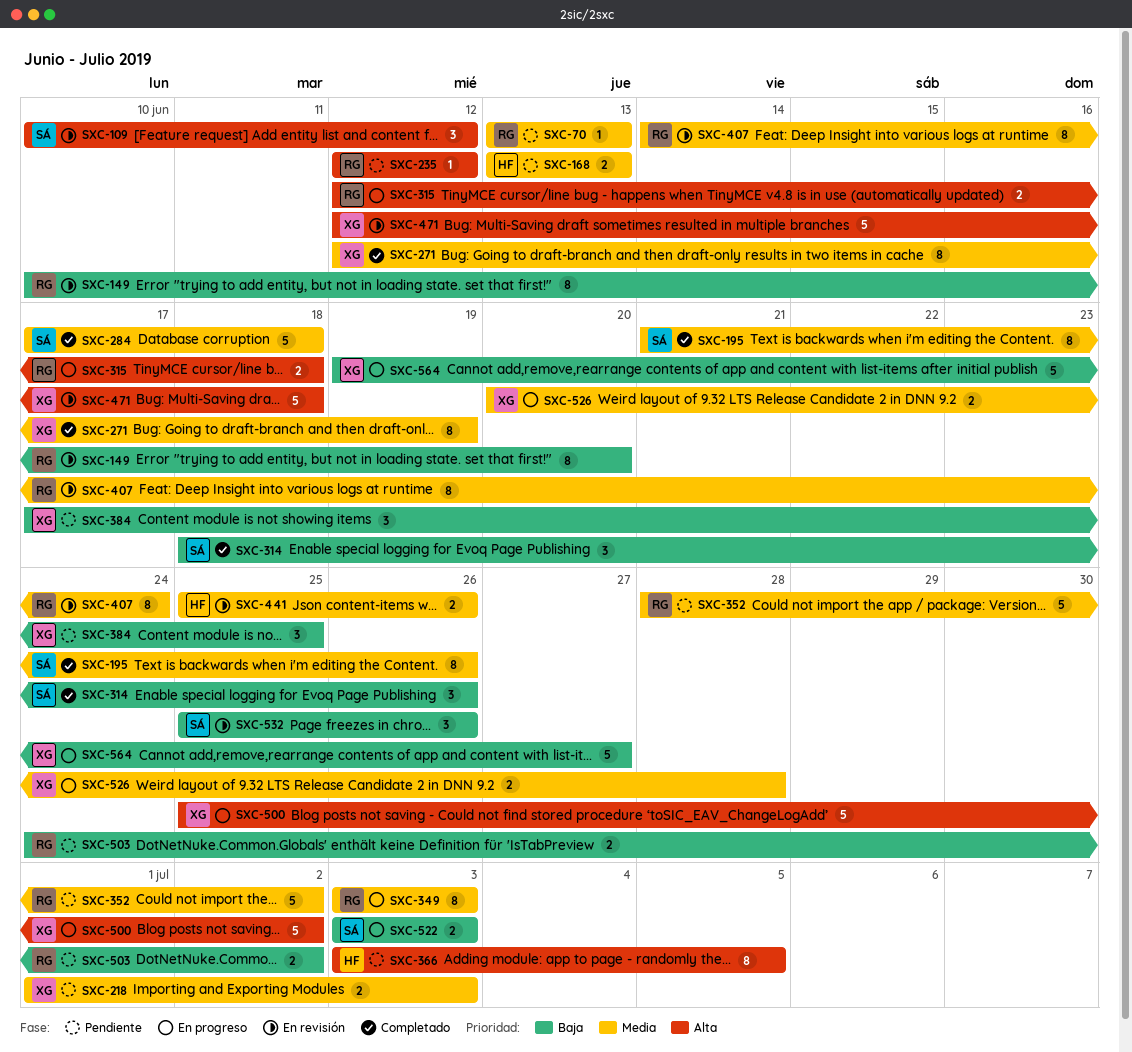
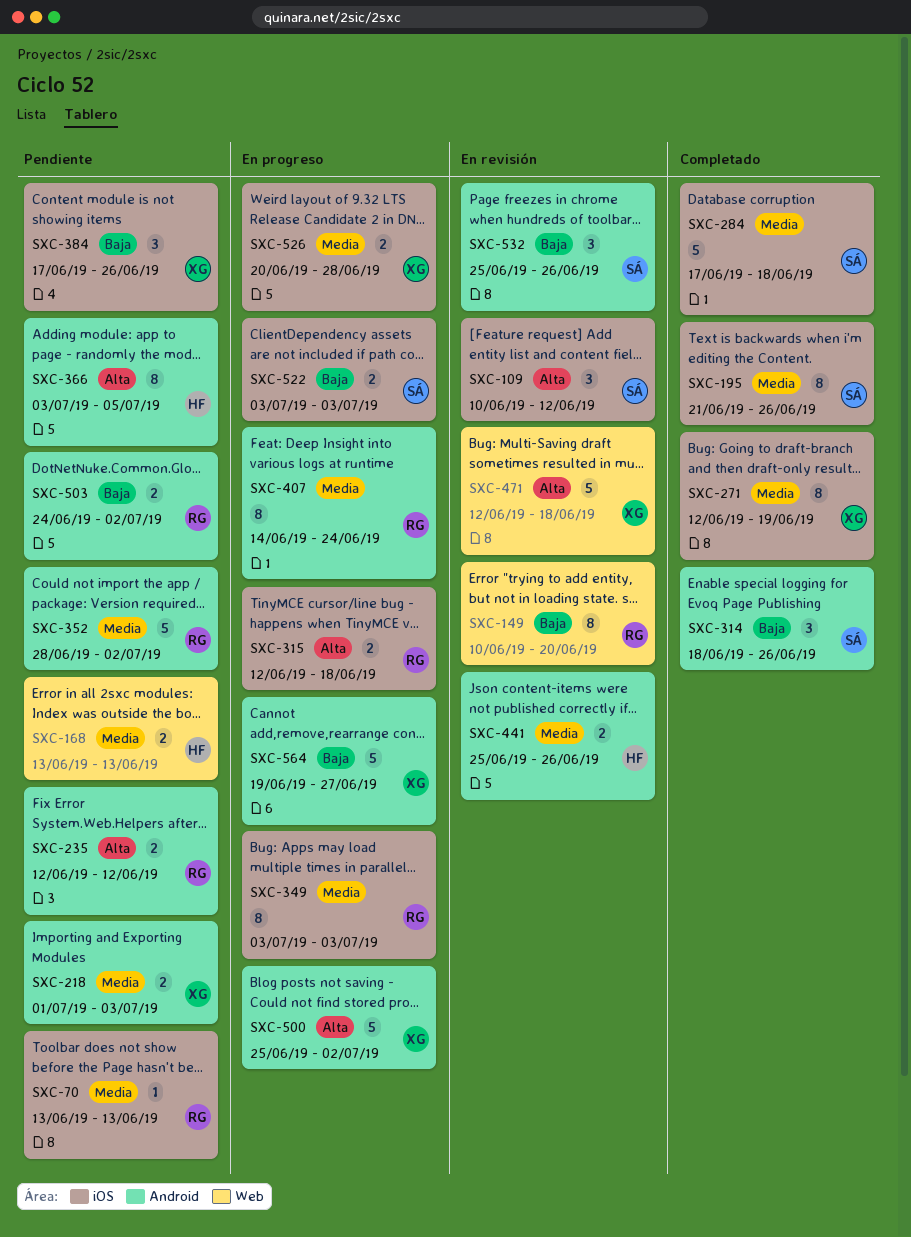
SXC-235, estimate: 1 -> 2
SXC-384, due: Jun 25 -> Jun 26
SXC-407, status: En revisión -> En progreso

